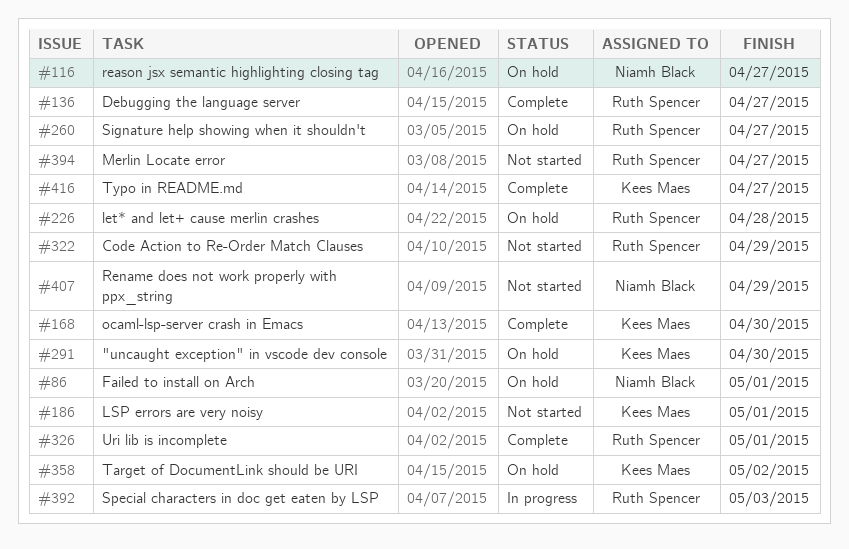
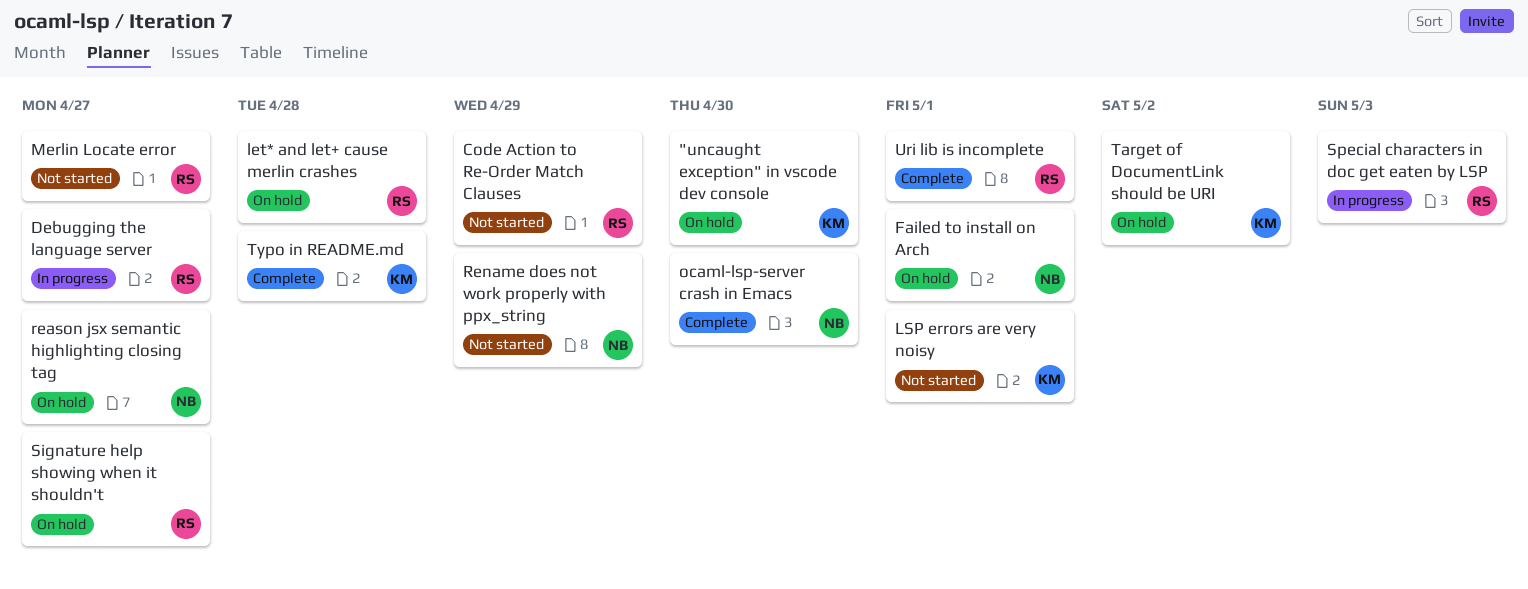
Debugging the language server, status: Complete -> In progress
ocaml-lsp-server crash in Emacs, owner: Kees Maes -> Niamh Black
Typo in README.md, due: Apr 27 -> Apr 28

